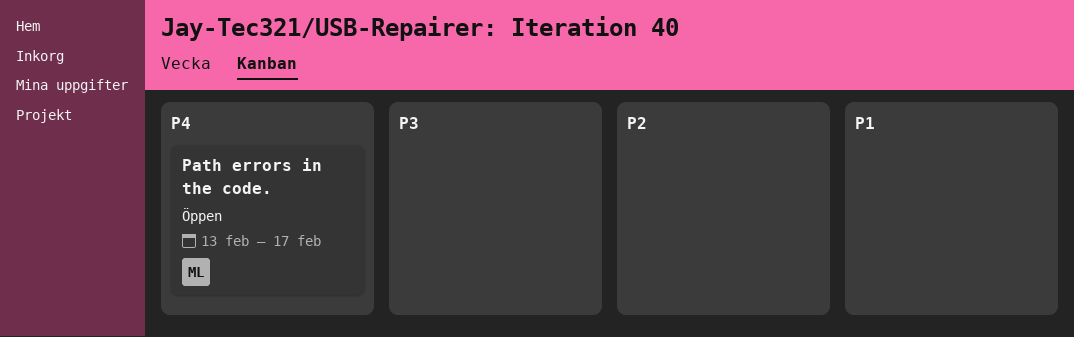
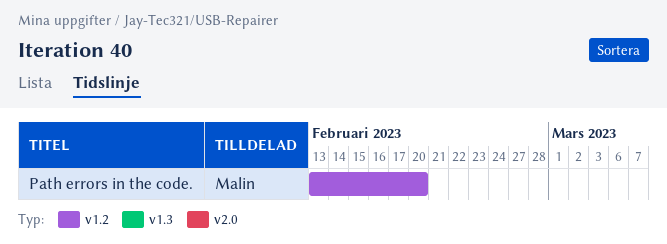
Path errors in the code., due: Feb 17 -> Feb 20

